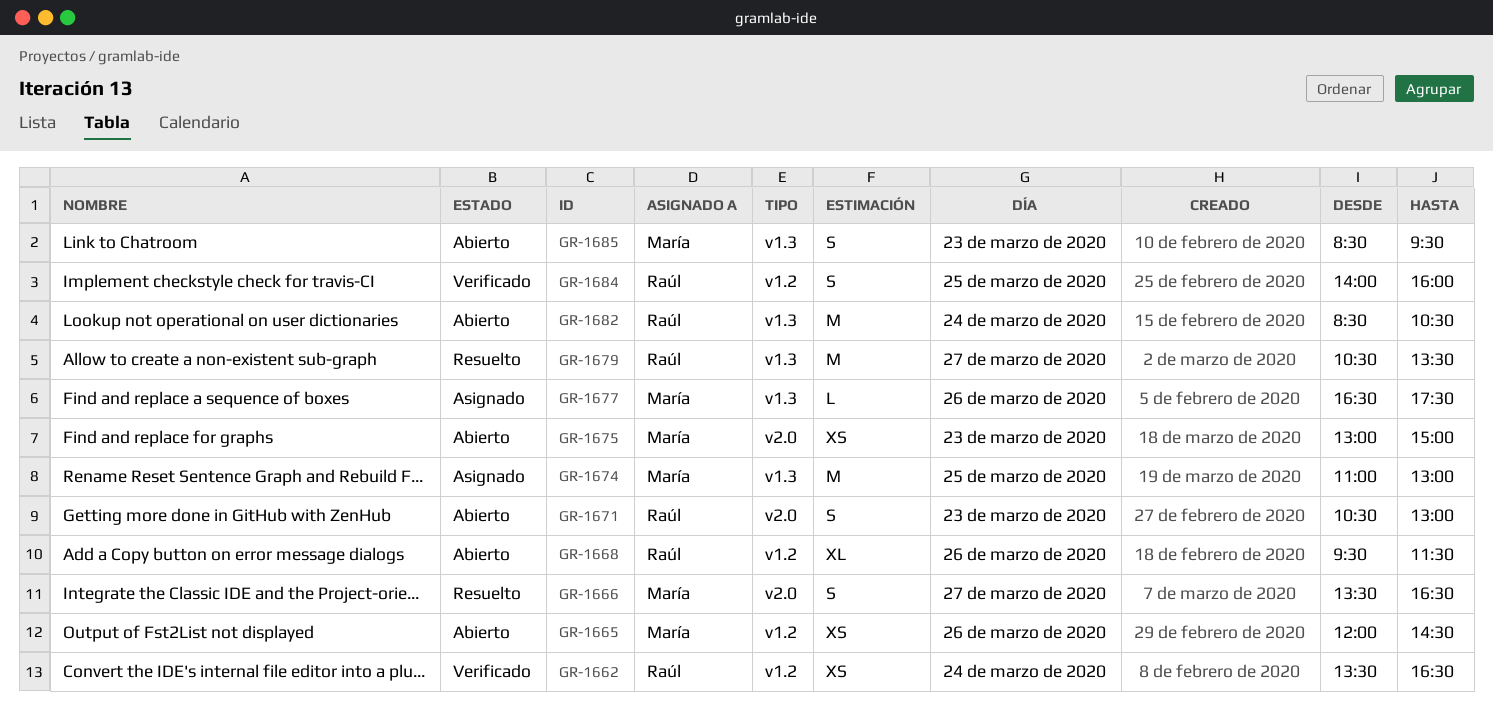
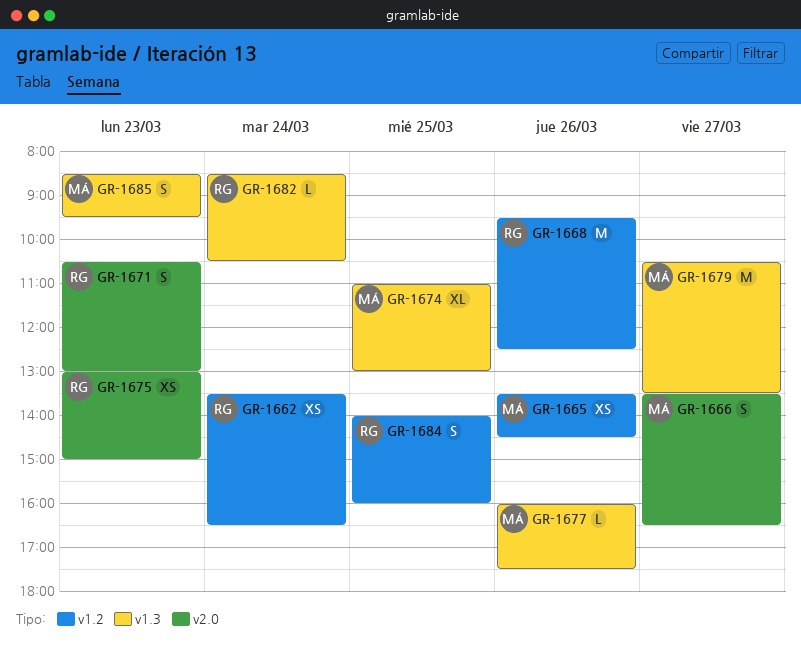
GR-1665, begins: 12:00 -> 13:30
GR-1668, estimate: XL -> M
GR-1668, ends: 11:30 -> 12:30
GR-1674, estimate: M -> XL
GR-1675, owner: María -> Raúl
GR-1677, begins: 16:30 -> 16:00
GR-1679, owner: Raúl -> María
GR-1682, estimate: M -> L

